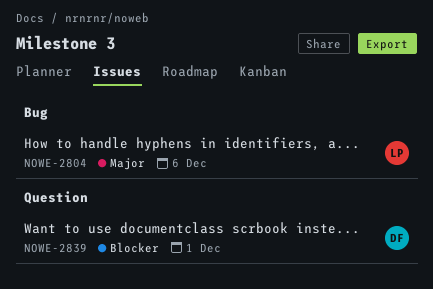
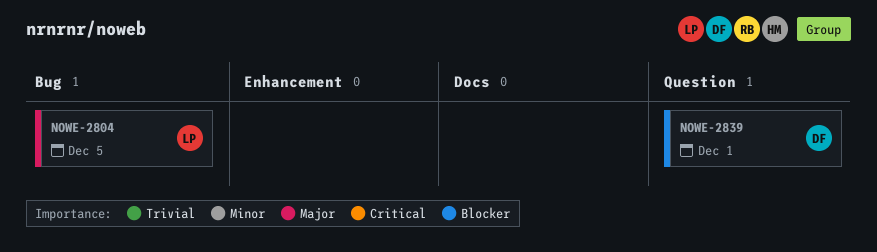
NOWE-2804, due: Dec 6 -> Dec 5

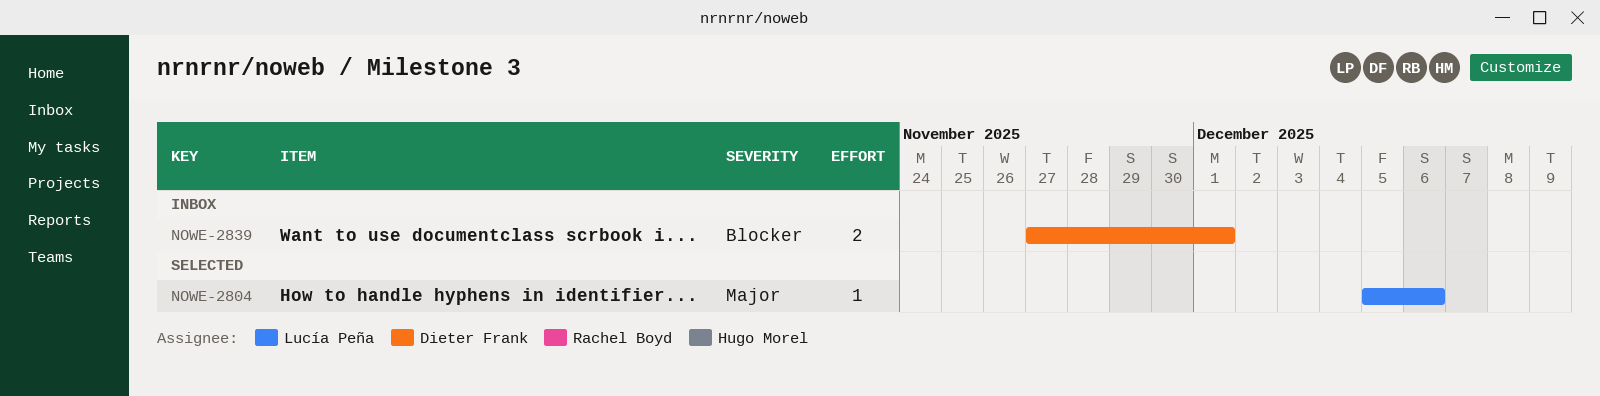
NOWE-2804, due: Dec 5 -> Dec 6

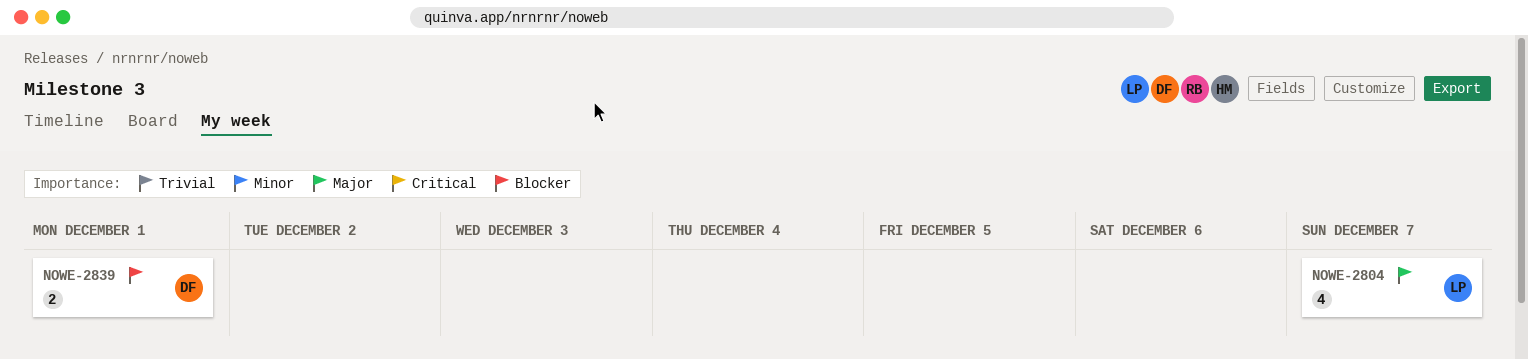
NOWE-2804, estimate: 1 -> 4
NOWE-2804, due: Dec 6 -> Dec 7

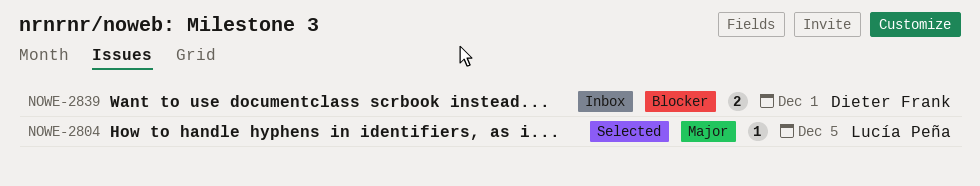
NOWE-2804, estimate: 4 -> 1
NOWE-2804, due: Dec 7 -> Dec 5

